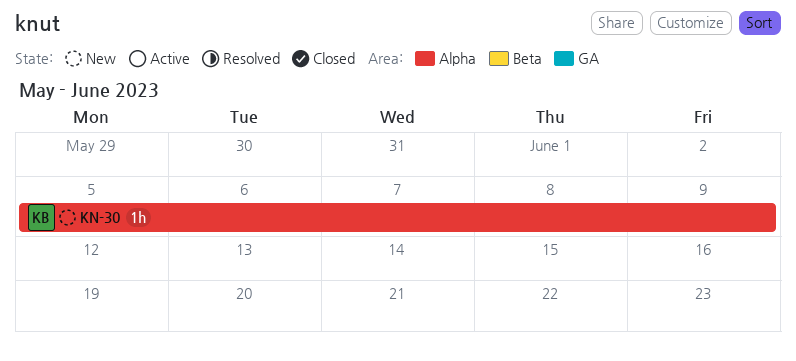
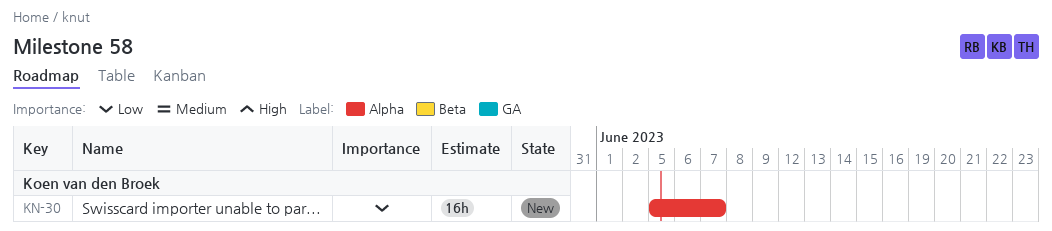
KN-30, estimate: 1h -> 16h
KN-30, due: Jun 9 -> Jun 7

